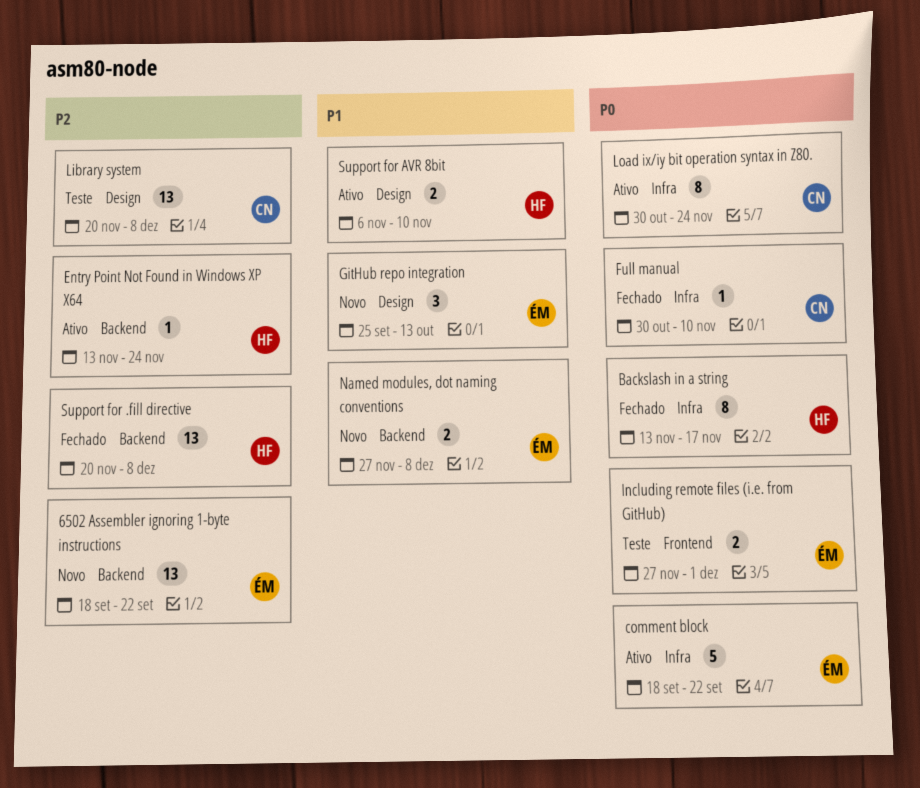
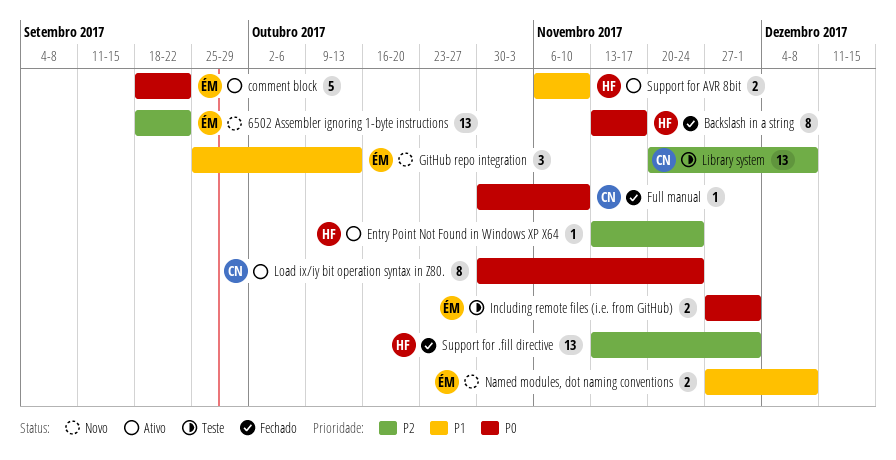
Support for .fill directive, start: Nov 20 -> Nov 13
Support for .fill directive, due: Dec 8 -> Dec 1

